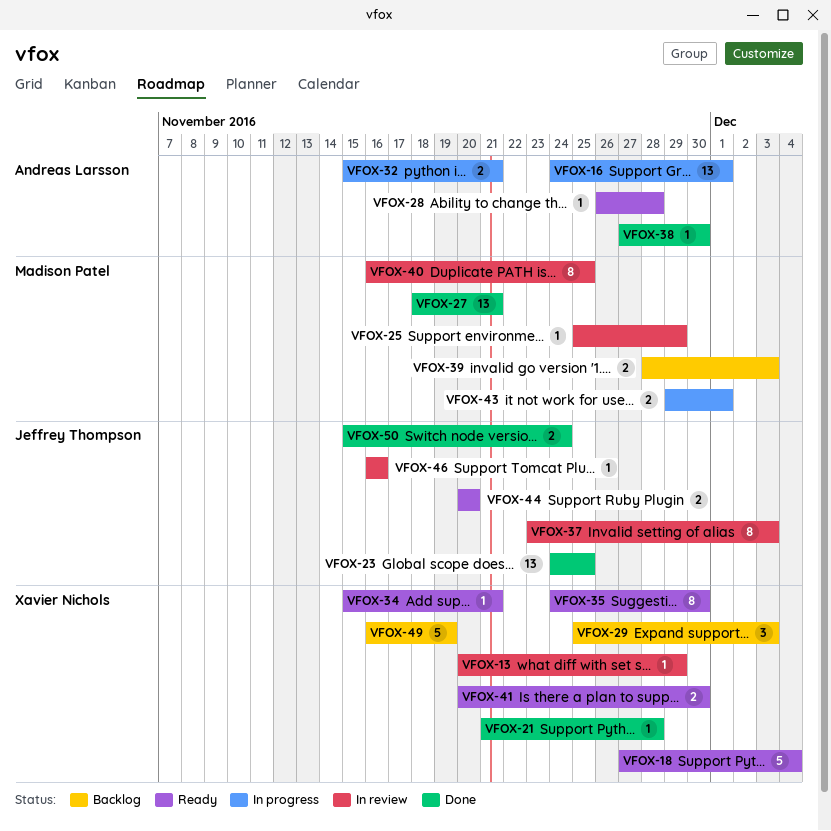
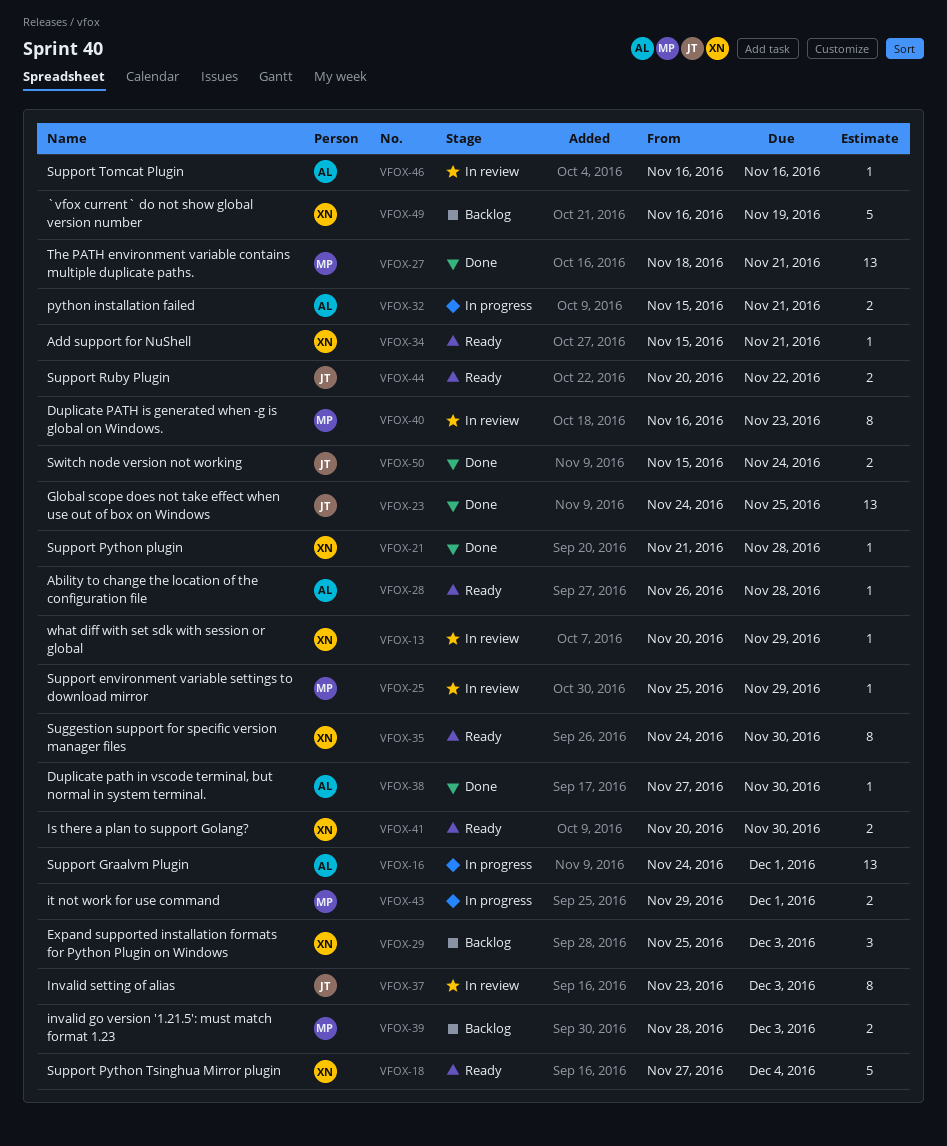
VFOX-40, due: Nov 25 -> Nov 23
VFOX-44, due: Nov 20 -> Nov 22
VFOX-46, owner: Jeffrey Thompson -> Andreas Larsson

